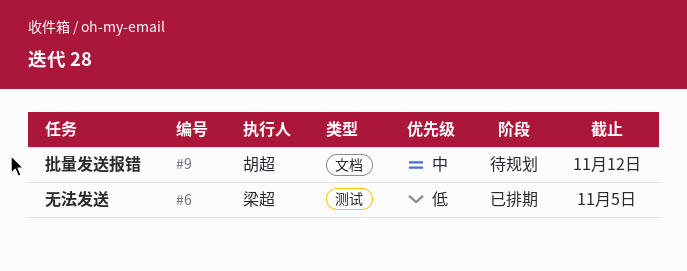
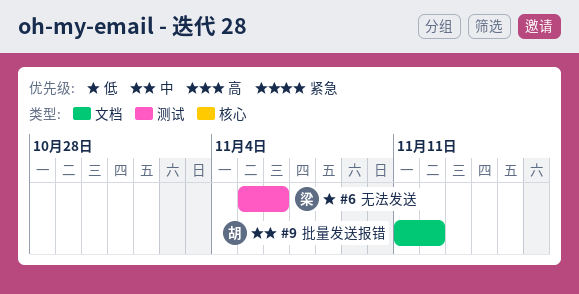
#6, due: Nov 5 -> Nov 6

